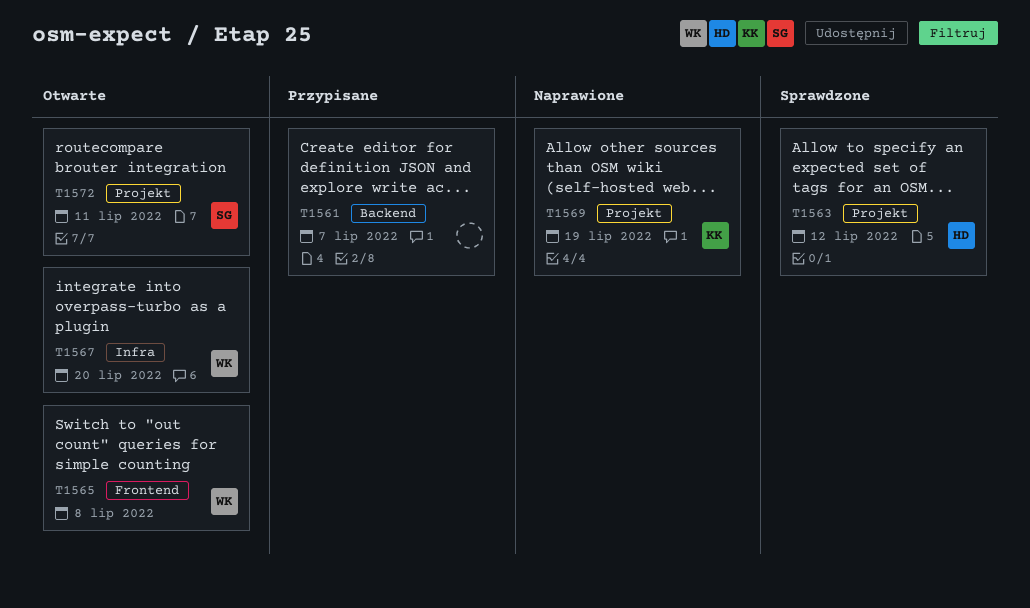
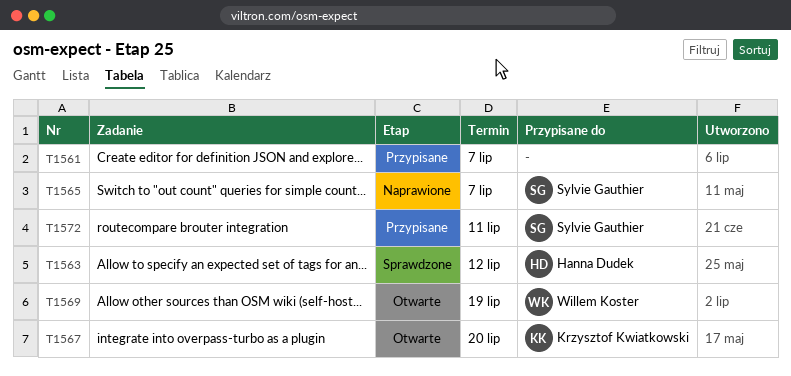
T1565, status: Otwarte -> Naprawione
T1565, owner: Willem Koster -> Sylvie Gauthier
T1565, due: Jul 8 -> Jul 7
T1567, owner: Willem Koster -> Krzysztof Kwiatkowski
T1569, status: Naprawione -> Otwarte
T1569, owner: Krzysztof Kwiatkowski -> Willem Koster
T1572, status: Otwarte -> Przypisane

